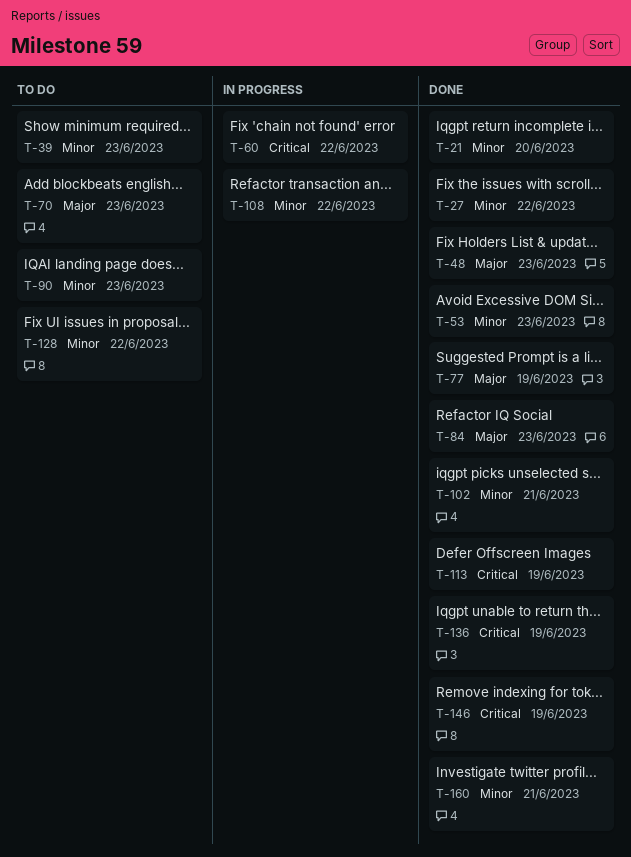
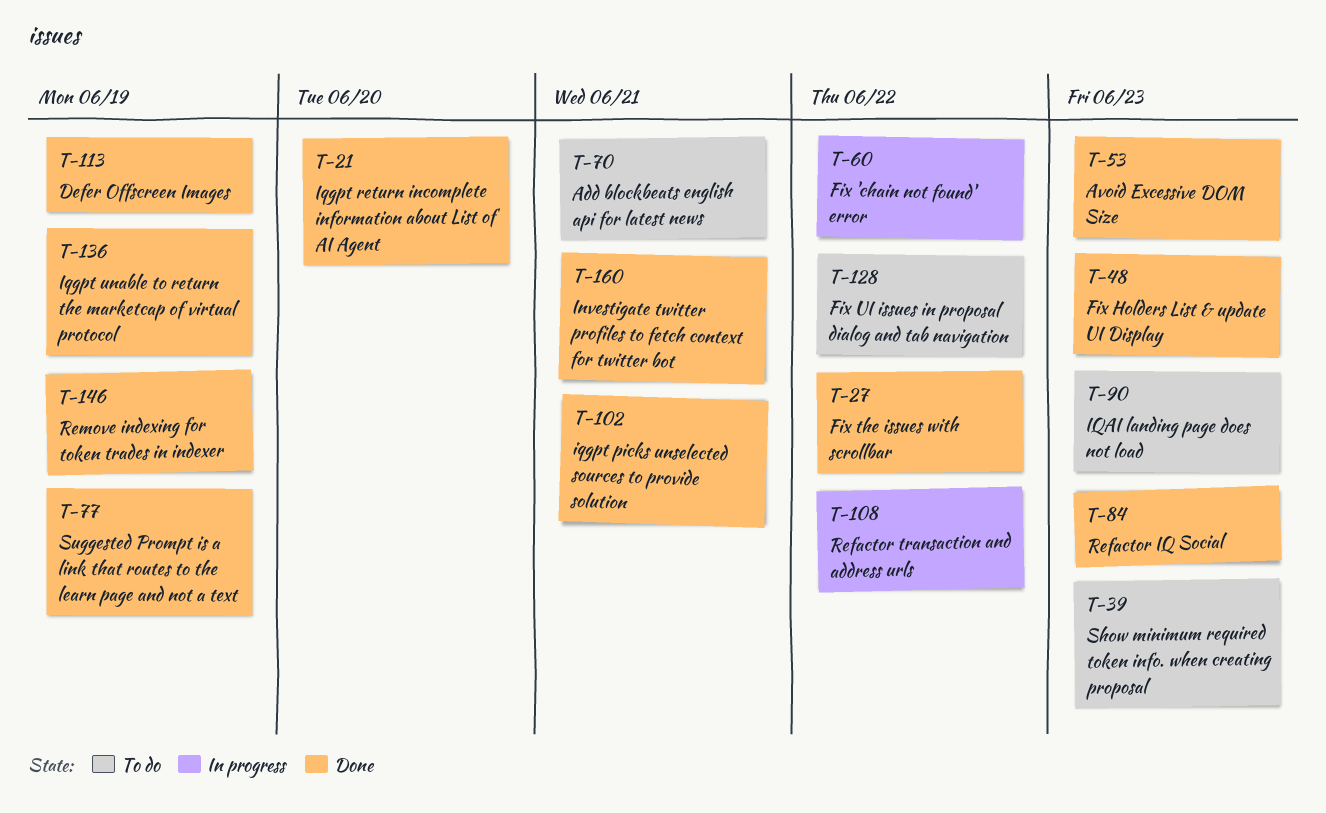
T-70, due: Jun 23 -> Jun 21

